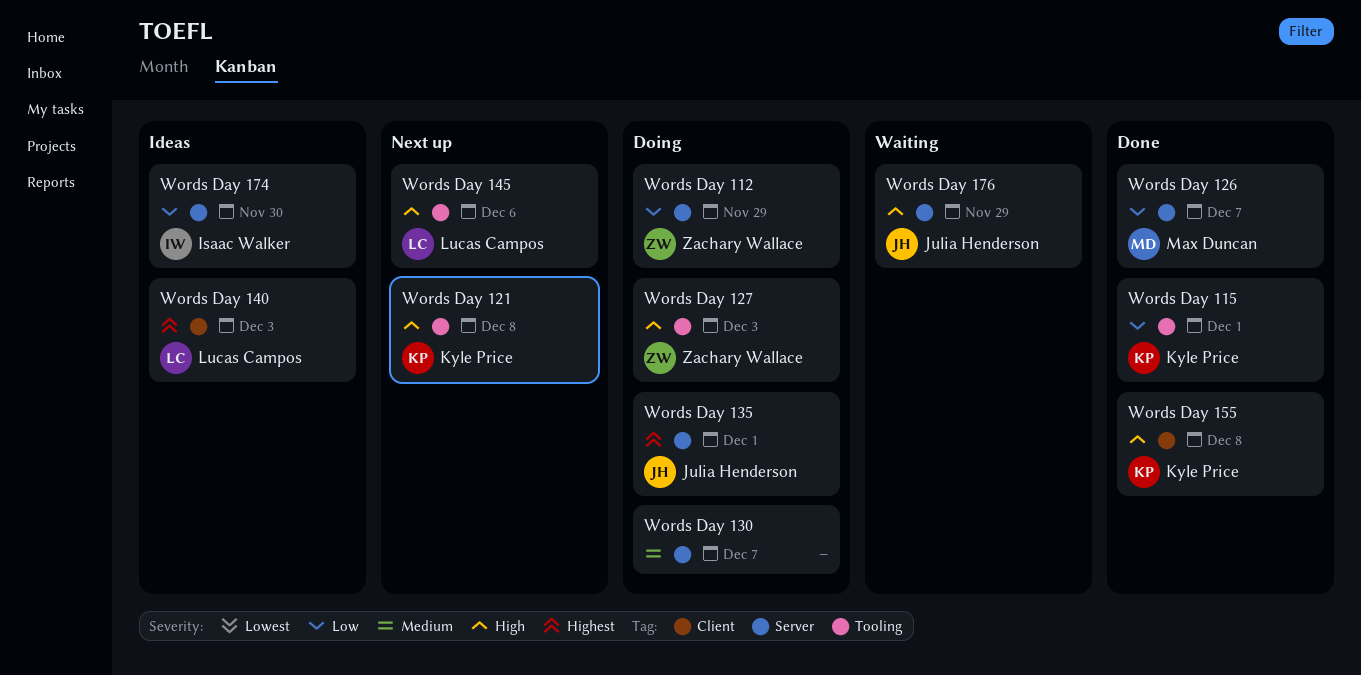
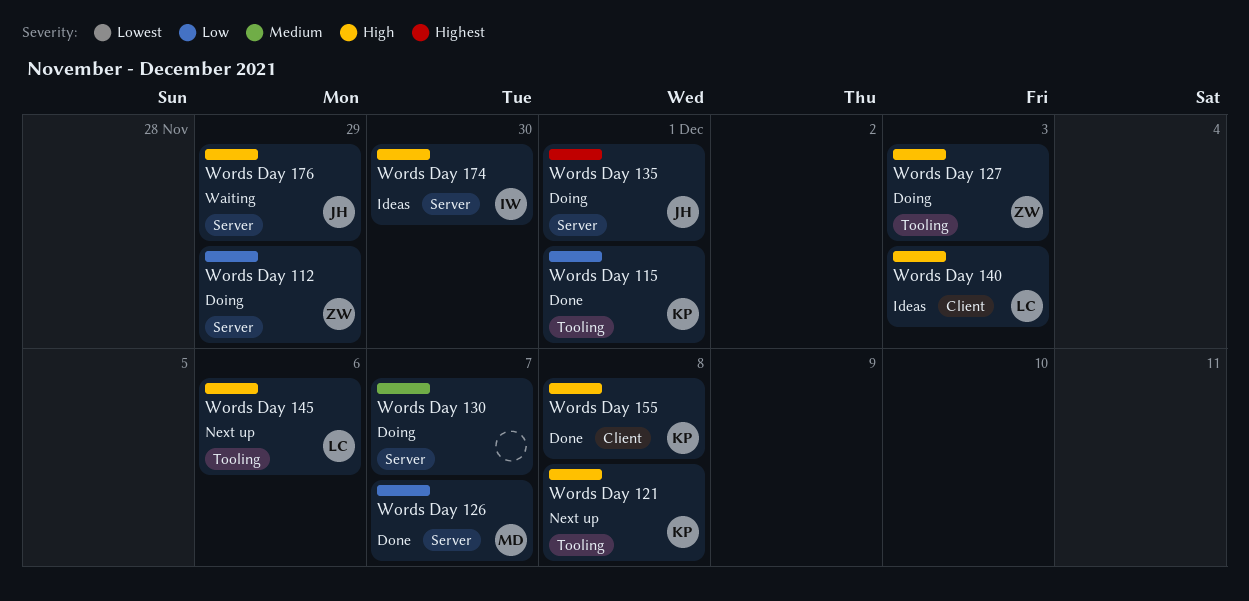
Words Day 140, priority: Highest -> High
Words Day 174, priority: Low -> High

